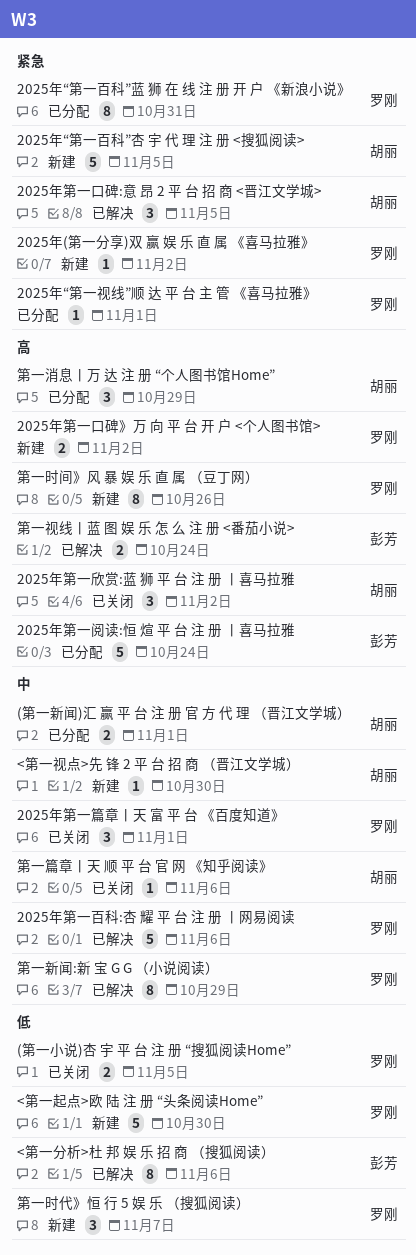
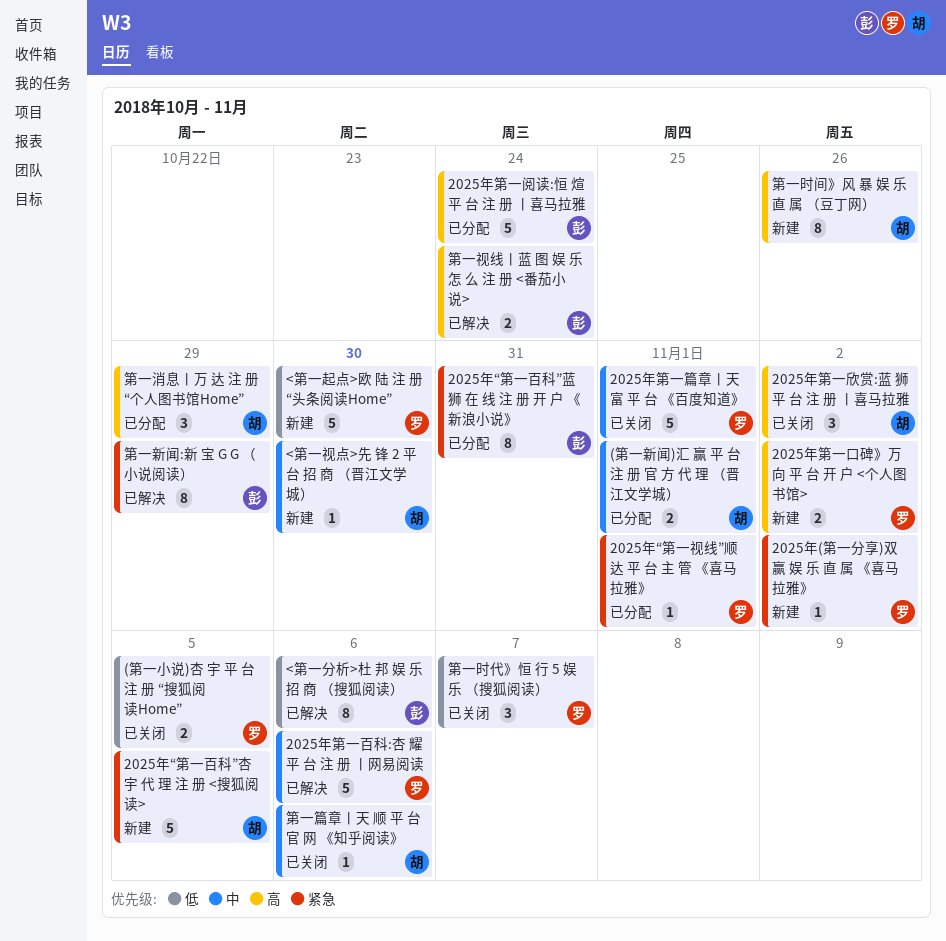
2025年“第一百科”蓝 狮 在 线 注 册 开 户 《新浪小说》, owner: 罗刚 -> 彭芳
2025年第一口碑:意 昂 2 平 台 招 商 <晋江文学城>: present -> none
2025年第一篇章丨天 富 平 台 《百度知道》, estimate: 3 -> 5
第一新闻:新 宝 G G （小说阅读）, owner: 罗刚 -> 彭芳
第一新闻:新 宝 G G （小说阅读）, priority: 中 -> 紧急
第一时代》恒 行 5 娱 乐 （搜狐阅读）, status: 新建 -> 已关闭
第一时间》风 暴 娱 乐 直 属 （豆丁网）, owner: 罗刚 -> 胡丽

